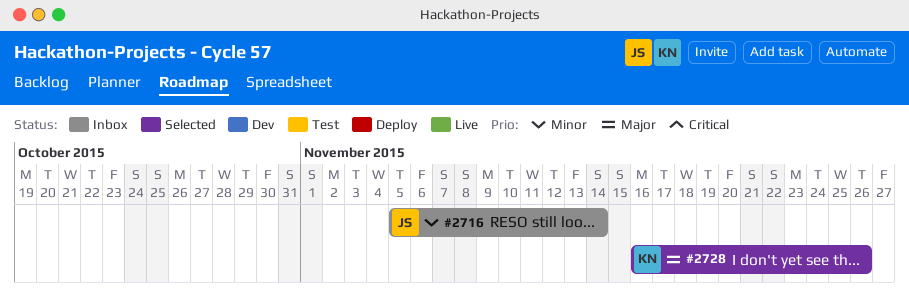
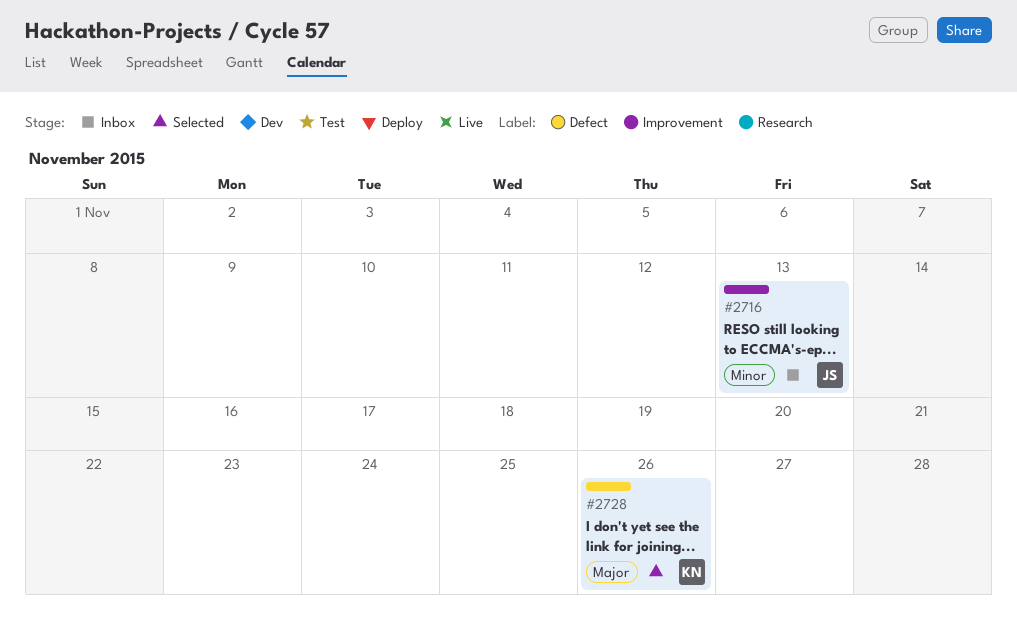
#2716, due: Nov 14 -> Nov 13

